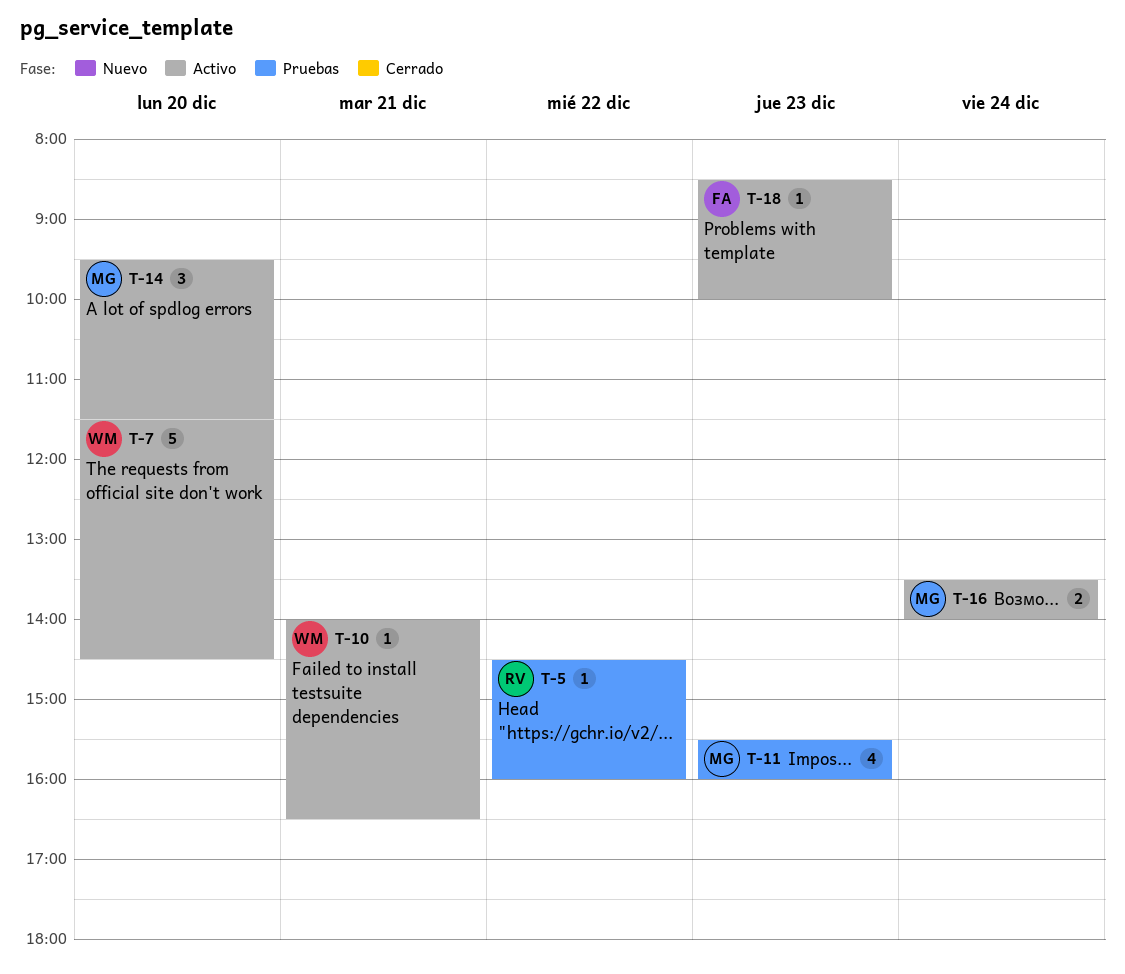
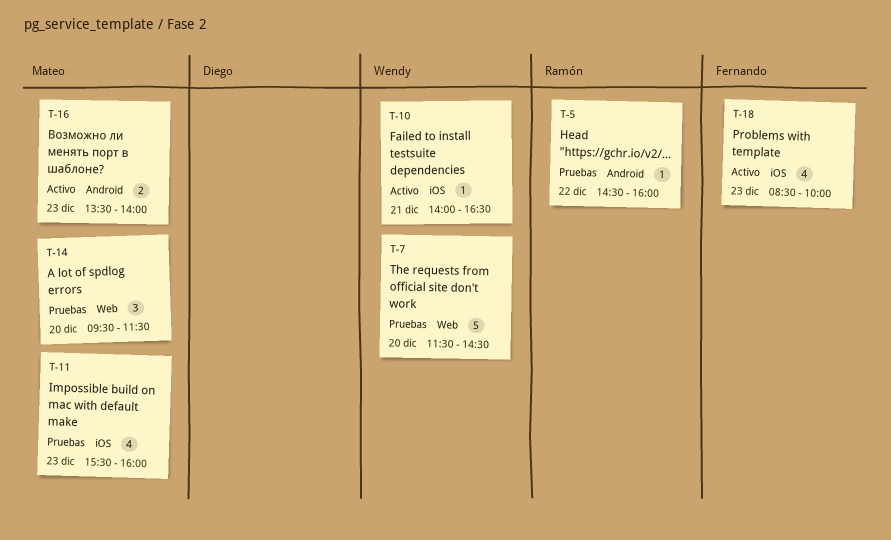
T-7, status: Activo -> Pruebas
T-14, status: Activo -> Pruebas
T-16, day: Dec 24 -> Dec 23
T-18, estimate: 1 -> 4

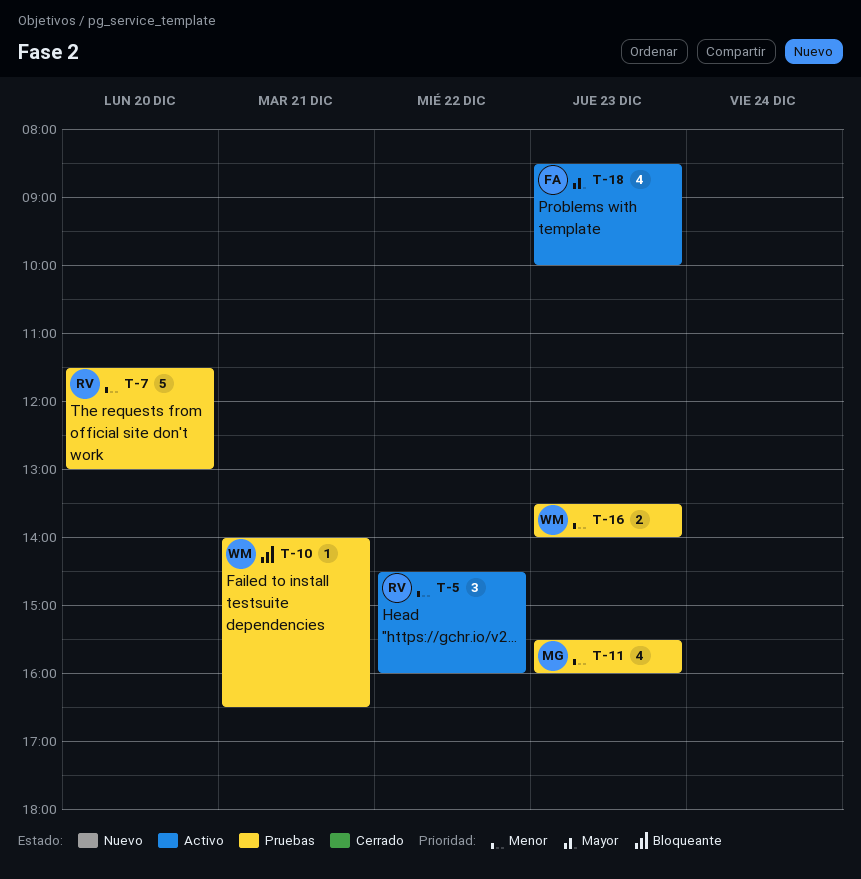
T-5, status: Pruebas -> Activo
T-5, estimate: 1 -> 3
T-7, owner: Wendy -> Ramón
T-7, ends: 14:30 -> 13:00
T-10, status: Activo -> Pruebas
T-14: present -> none
T-16, status: Activo -> Pruebas
T-16, owner: Mateo -> Wendy

